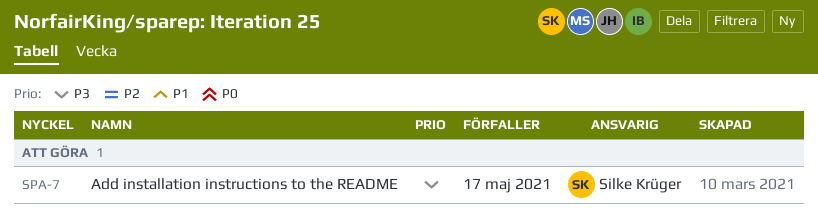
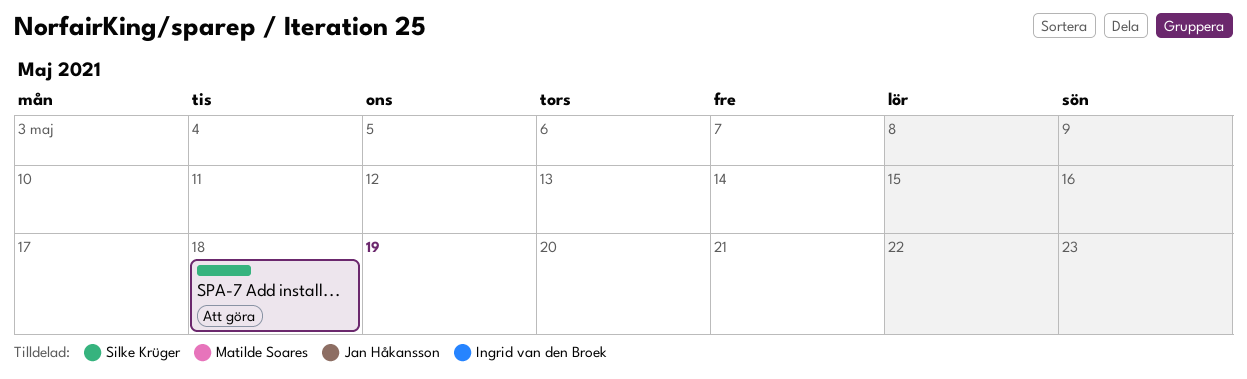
SPA-7, due: May 17 -> May 18

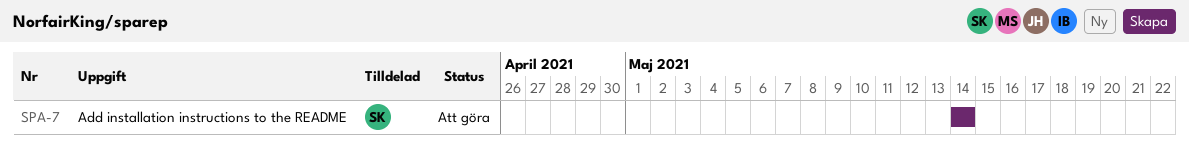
SPA-7, due: May 18 -> May 14

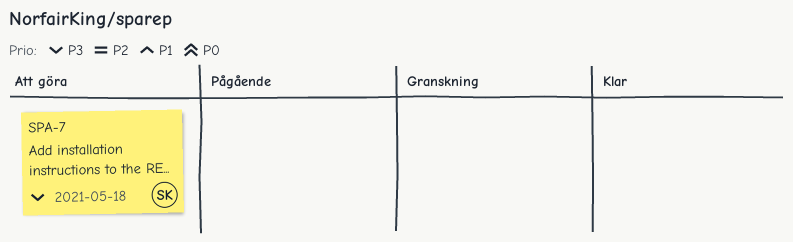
SPA-7, due: May 14 -> May 18

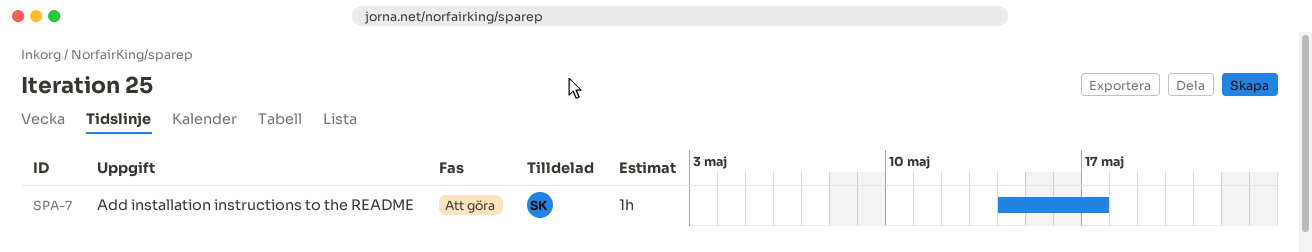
SPA-7, due: May 18 -> May 17

